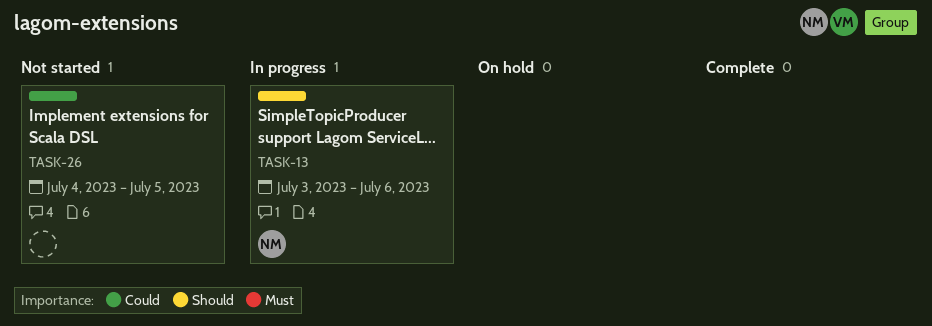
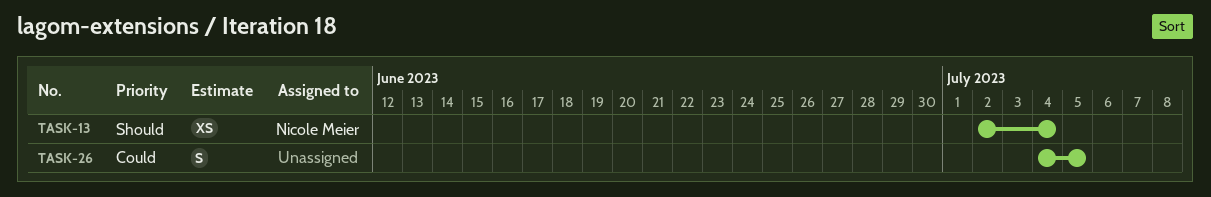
TASK-13, start: Jul 3 -> Jul 2
TASK-13, due: Jul 6 -> Jul 4

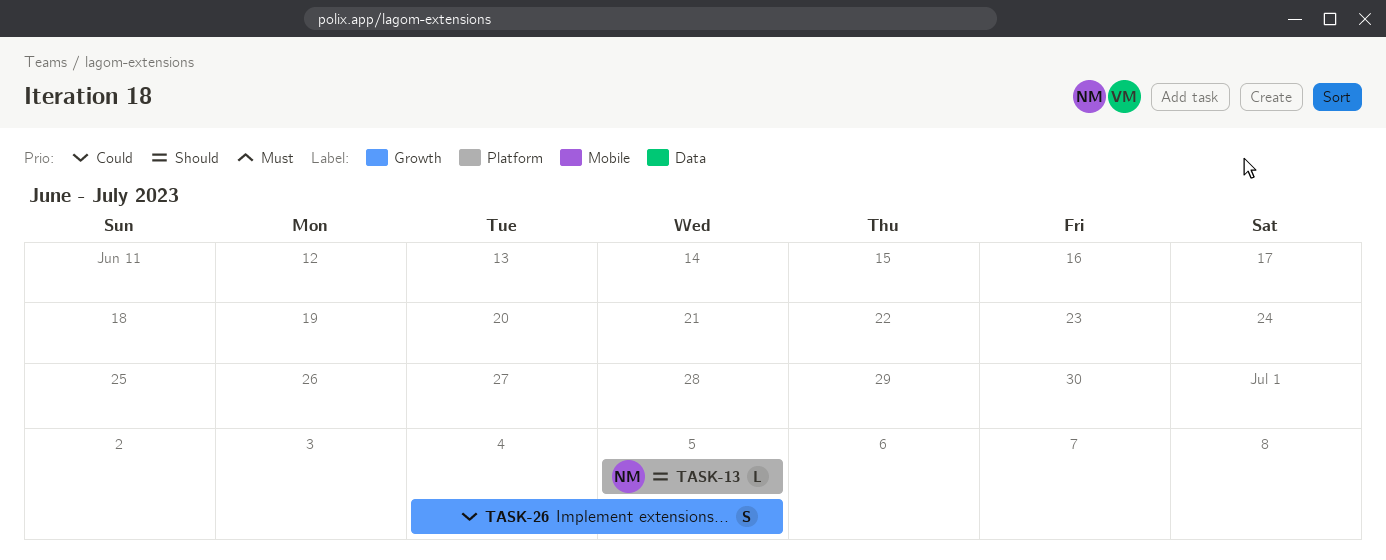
TASK-13, estimate: XS -> L
TASK-13, start: Jul 2 -> Jul 5
TASK-13, due: Jul 4 -> Jul 5

